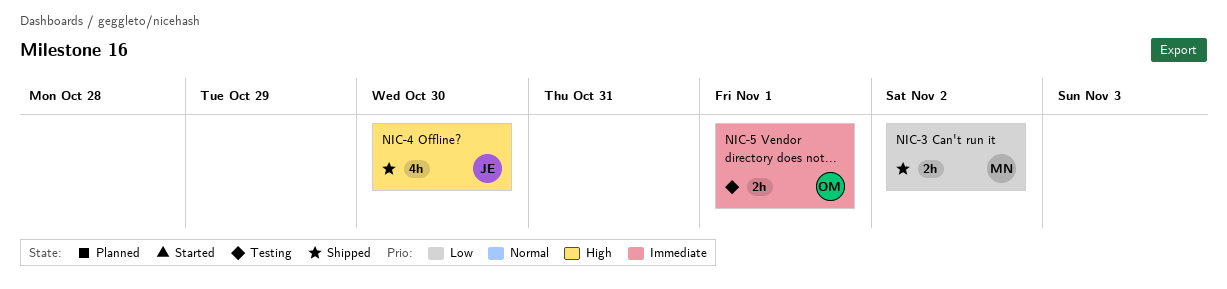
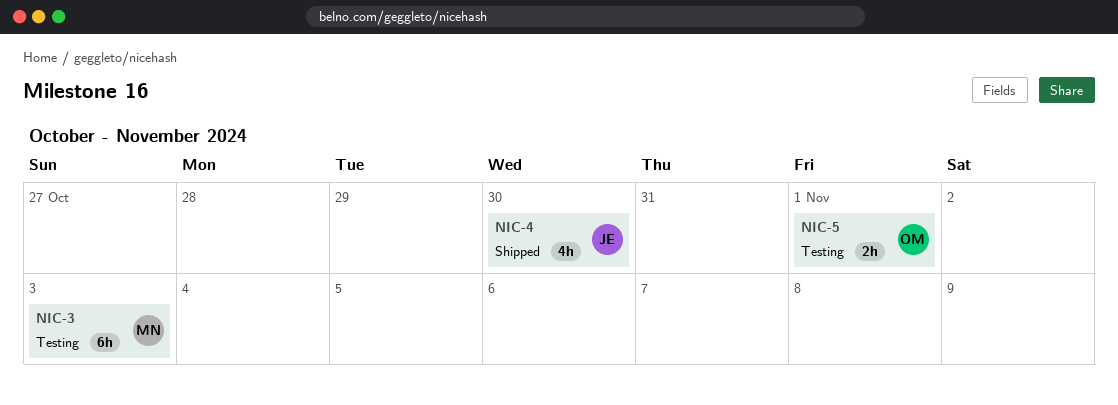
NIC-3, status: Shipped -> Testing
NIC-3, estimate: 2h -> 6h
NIC-3, due: Nov 2 -> Nov 3

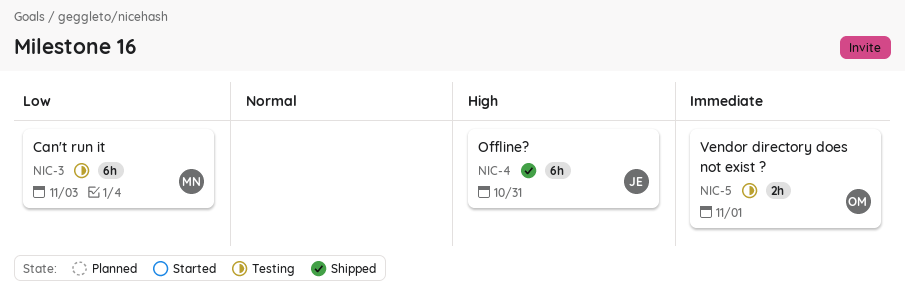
NIC-4, estimate: 4h -> 6h
NIC-4, due: Oct 30 -> Oct 31

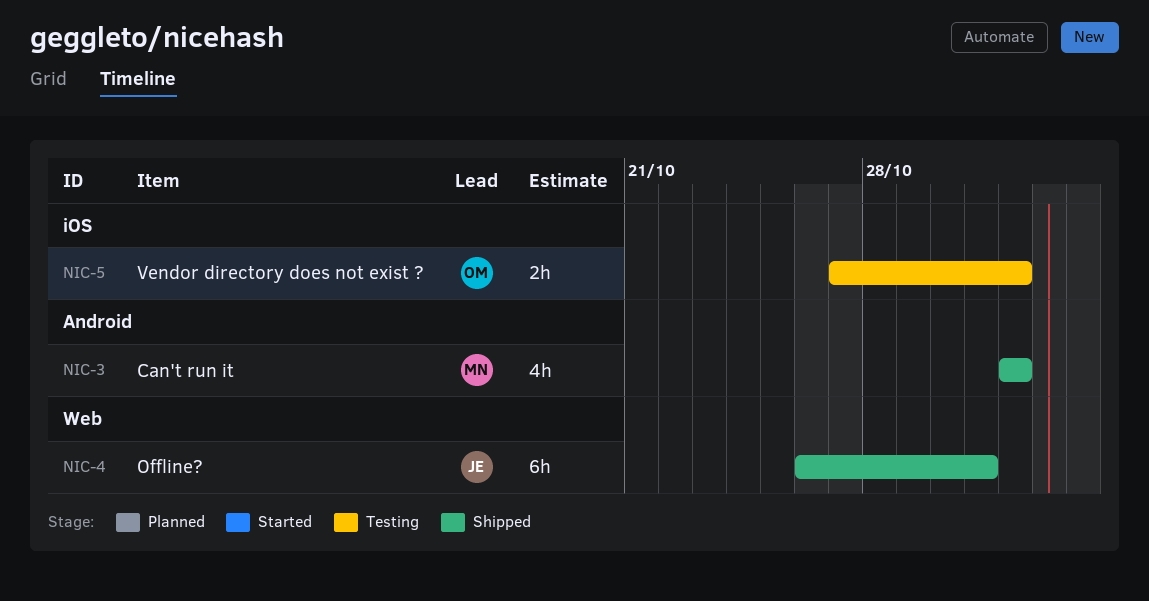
NIC-3, status: Testing -> Shipped
NIC-3, estimate: 6h -> 4h
NIC-3, due: Nov 3 -> Nov 1

